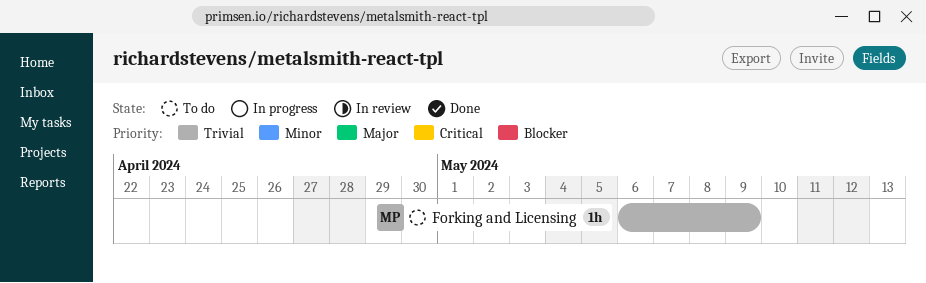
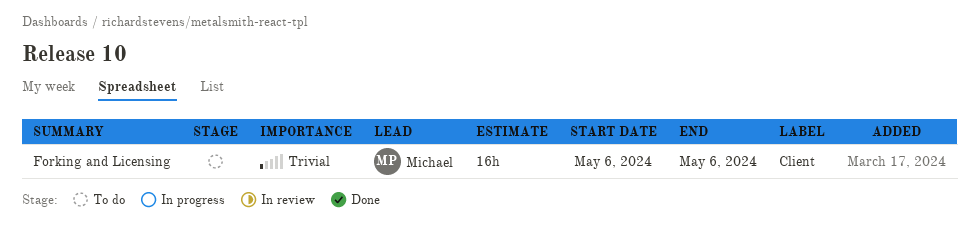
Forking and Licensing, estimate: 1h -> 16h
Forking and Licensing, due: May 9 -> May 6

